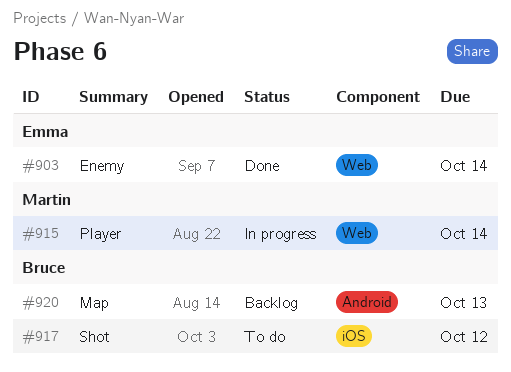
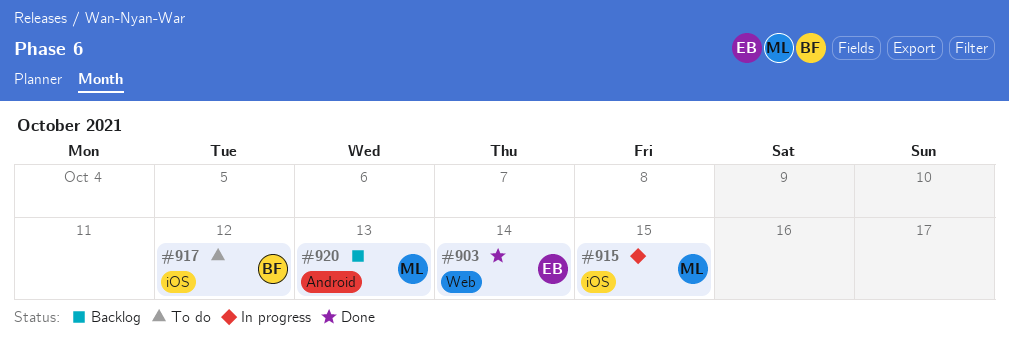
#915, label: Web -> iOS
#915, due: Oct 14 -> Oct 15
#920, owner: Bruce -> Martin

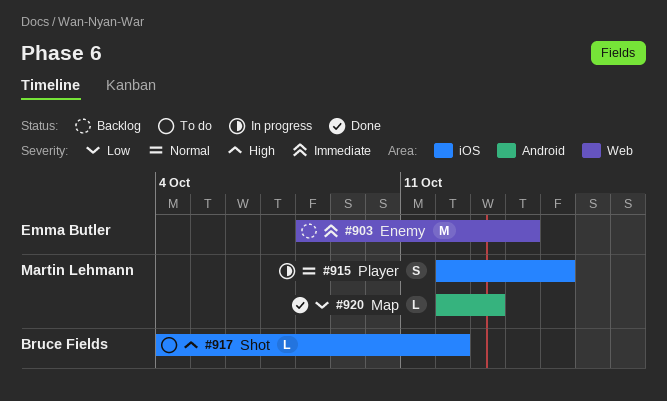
#903, status: Done -> Backlog
#920, status: Backlog -> Done

